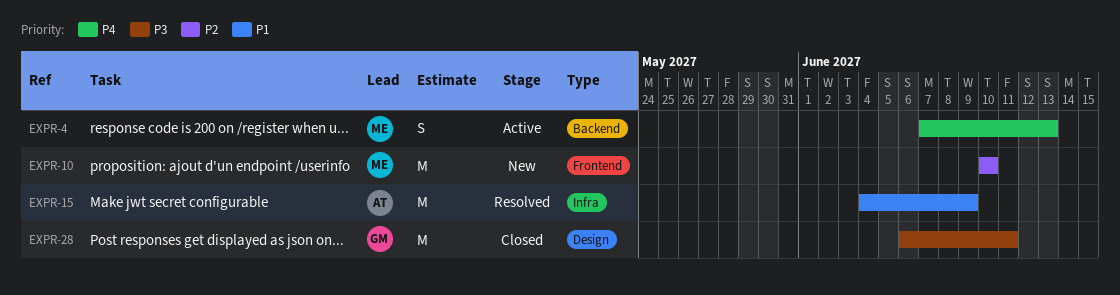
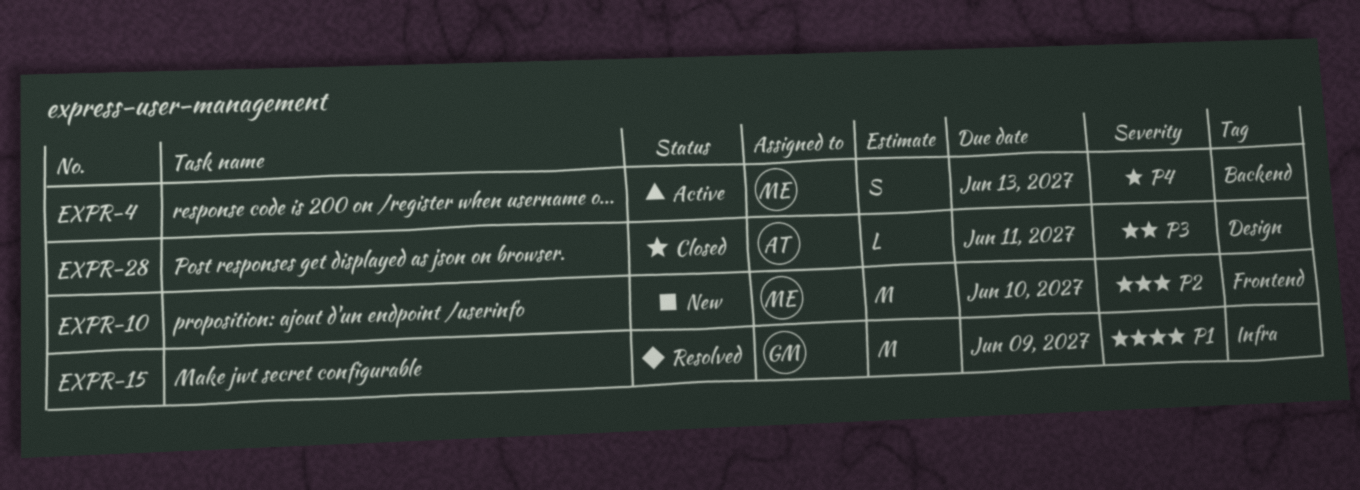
EXPR-15, owner: AT -> GM
EXPR-28, owner: GM -> AT
EXPR-28, estimate: M -> L

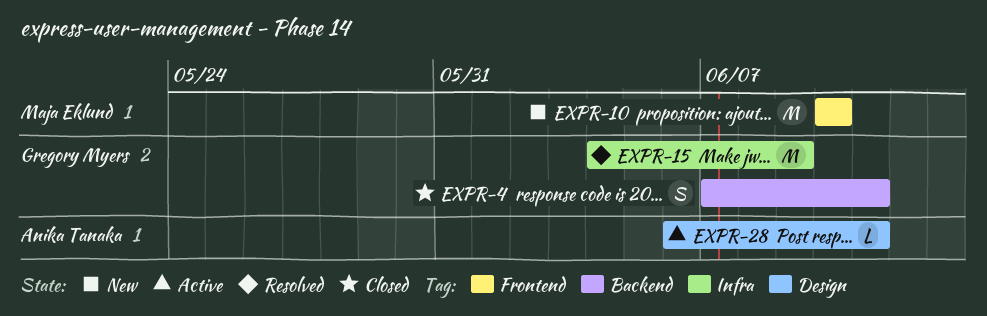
EXPR-4, status: Active -> Closed
EXPR-4, owner: Maja Eklund -> Gregory Myers
EXPR-4, due: Jun 13 -> Jun 11
EXPR-28, status: Closed -> Active

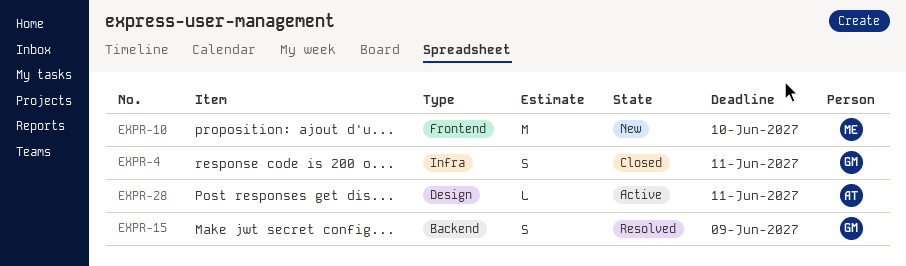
EXPR-4, label: Backend -> Infra
EXPR-15, label: Infra -> Backend
EXPR-15, estimate: M -> S

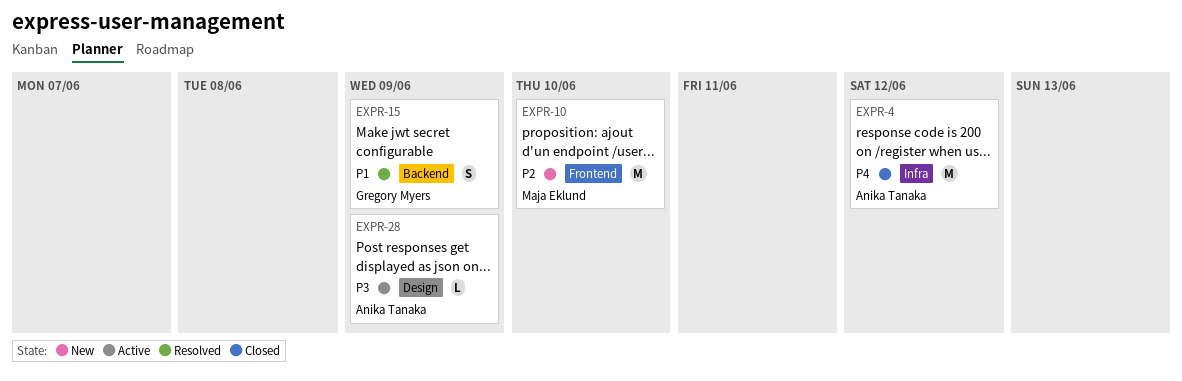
EXPR-4, owner: Gregory Myers -> Anika Tanaka
EXPR-4, estimate: S -> M
EXPR-4, due: Jun 11 -> Jun 12
EXPR-28, due: Jun 11 -> Jun 9

